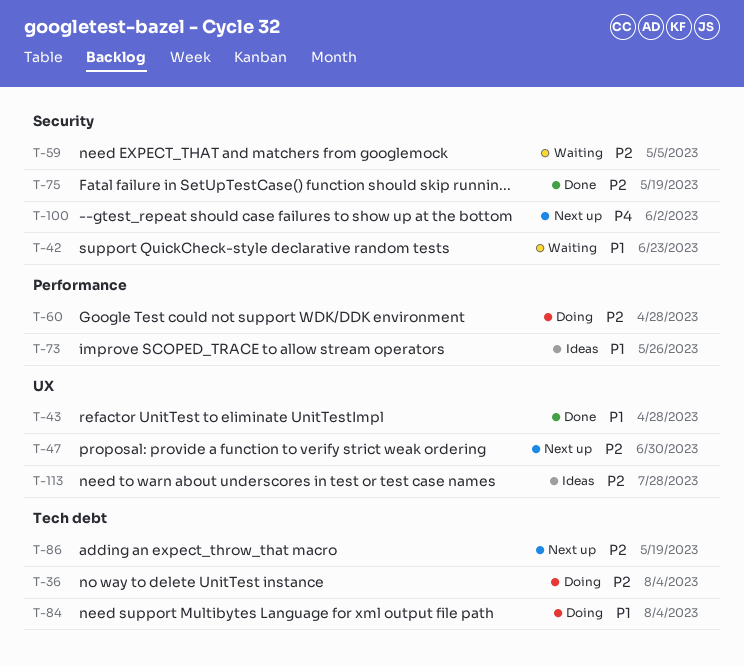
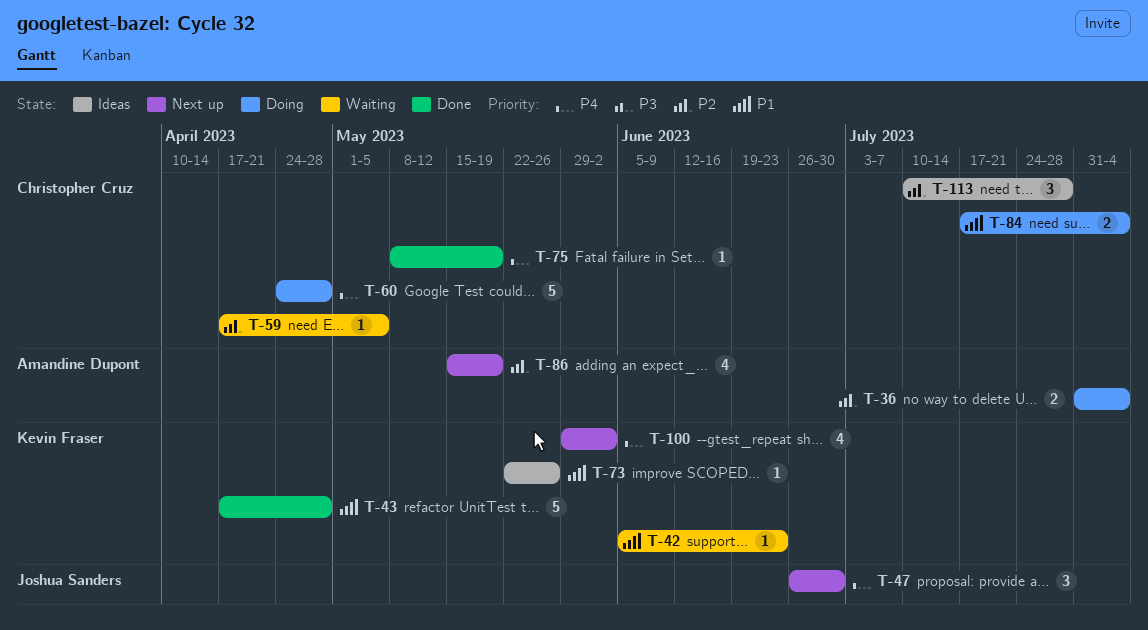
T-47, priority: P2 -> P4
T-60, priority: P2 -> P4
T-75, priority: P2 -> P4

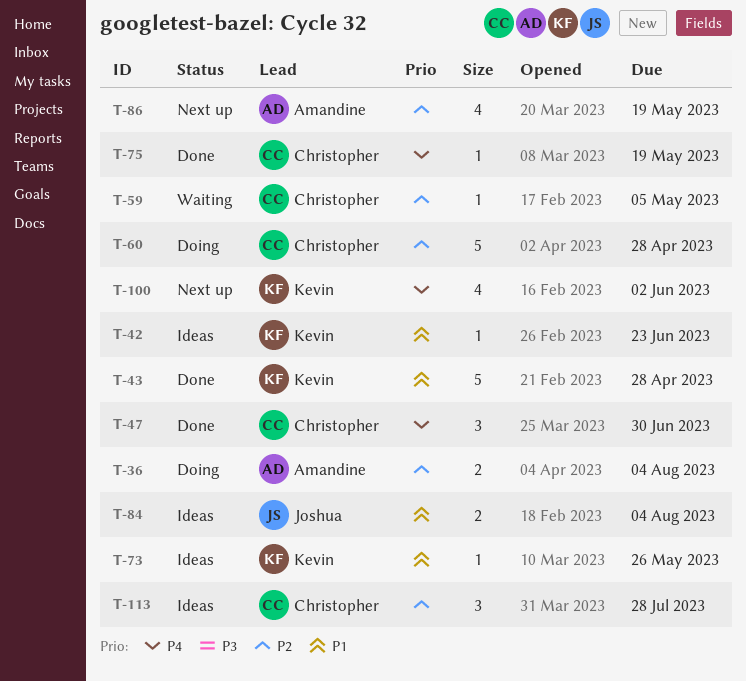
T-42, status: Waiting -> Ideas
T-47, status: Next up -> Done
T-47, owner: Joshua Sanders -> Christopher Cruz
T-60, priority: P4 -> P2
T-84, status: Doing -> Ideas
T-84, owner: Christopher Cruz -> Joshua Sanders

